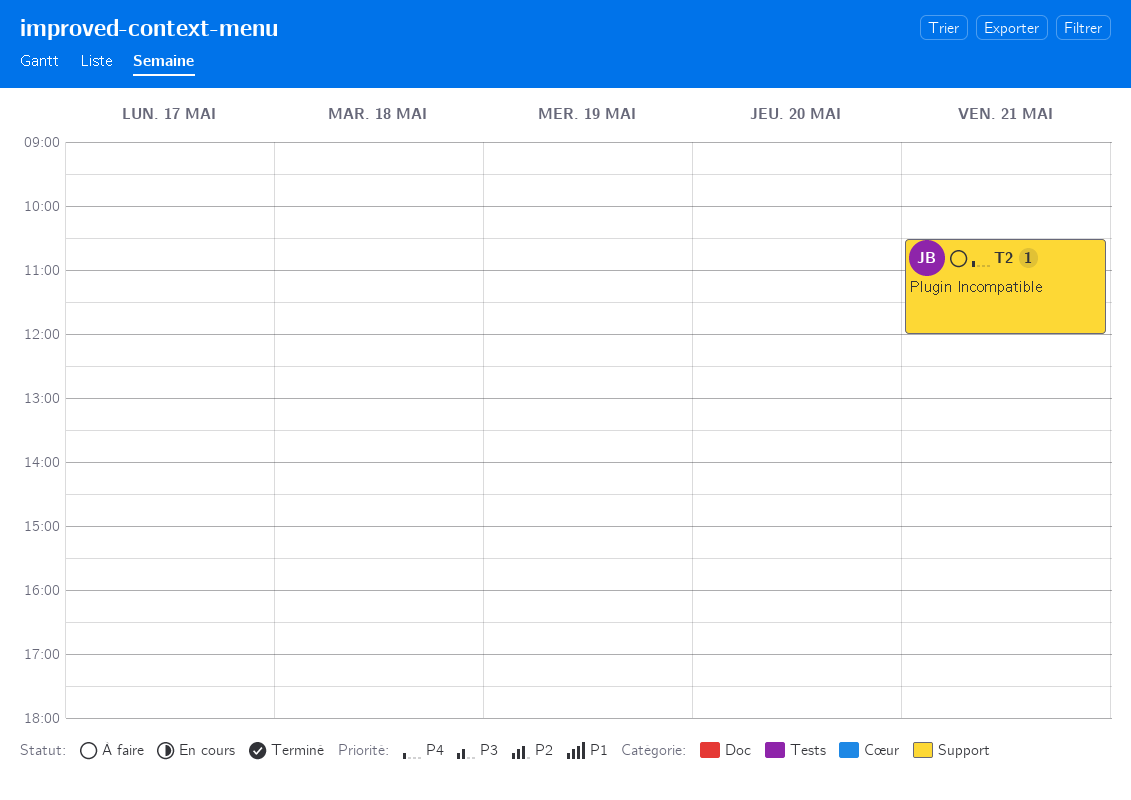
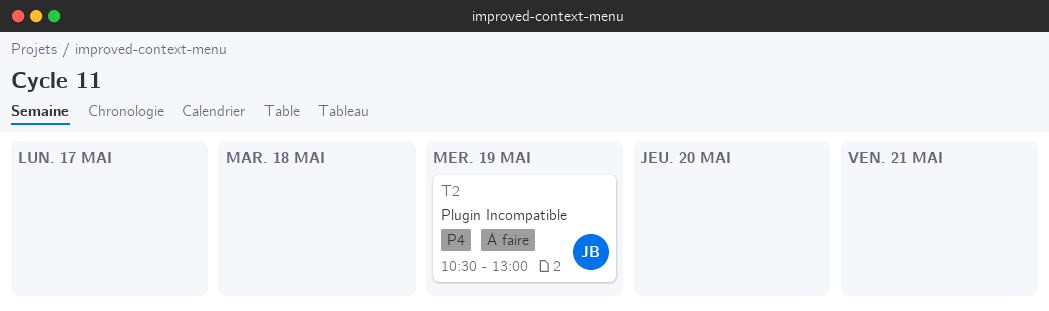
T2, day: May 21 -> May 19
T2, ends: 12:00 -> 13:00

